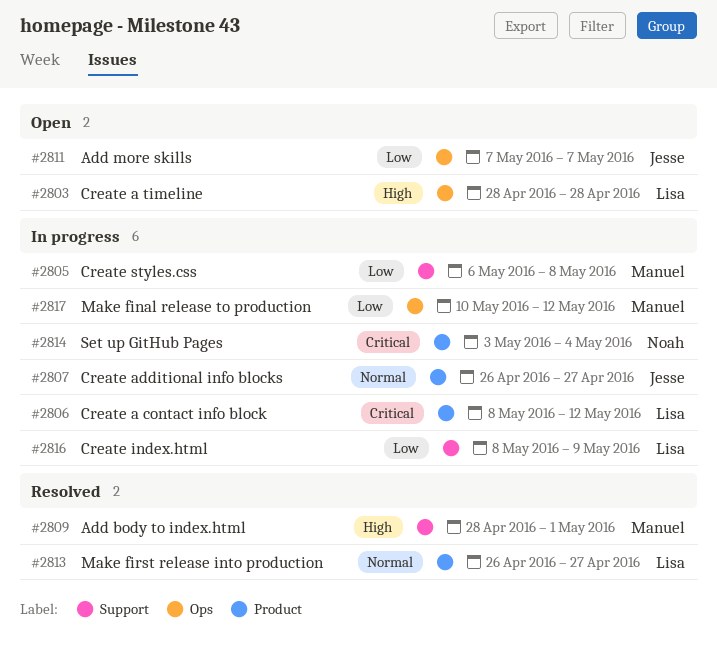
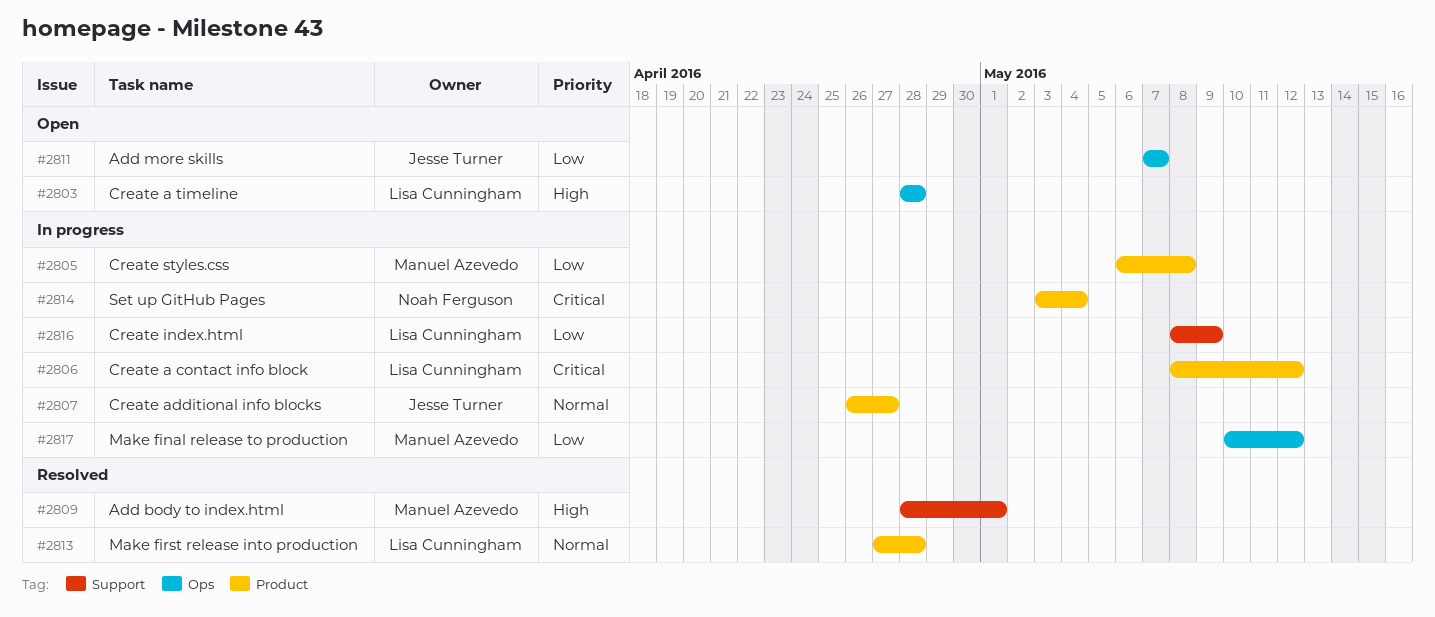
#2805, label: Support -> Product
#2813, start: Apr 26 -> Apr 27
#2813, due: Apr 27 -> Apr 28

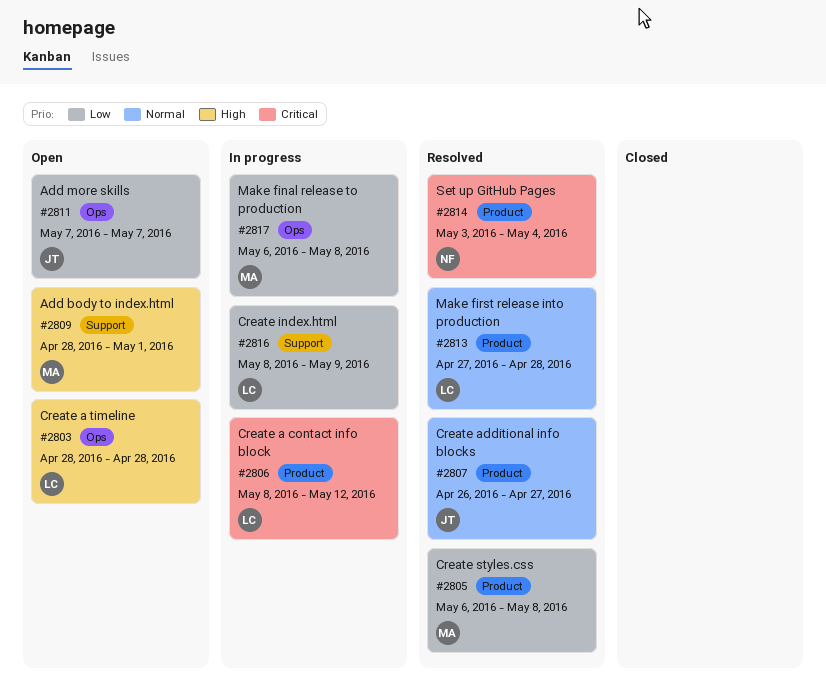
#2805, status: In progress -> Resolved
#2807, status: In progress -> Resolved
#2809, status: Resolved -> Open
#2814, status: In progress -> Resolved
#2817, start: May 10 -> May 6
#2817, due: May 12 -> May 8

